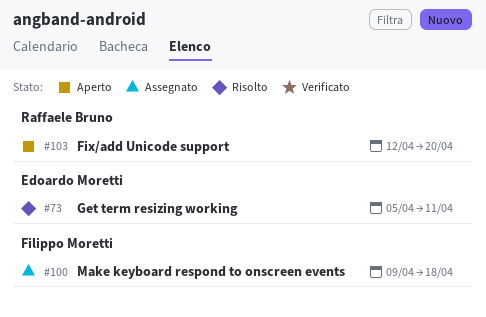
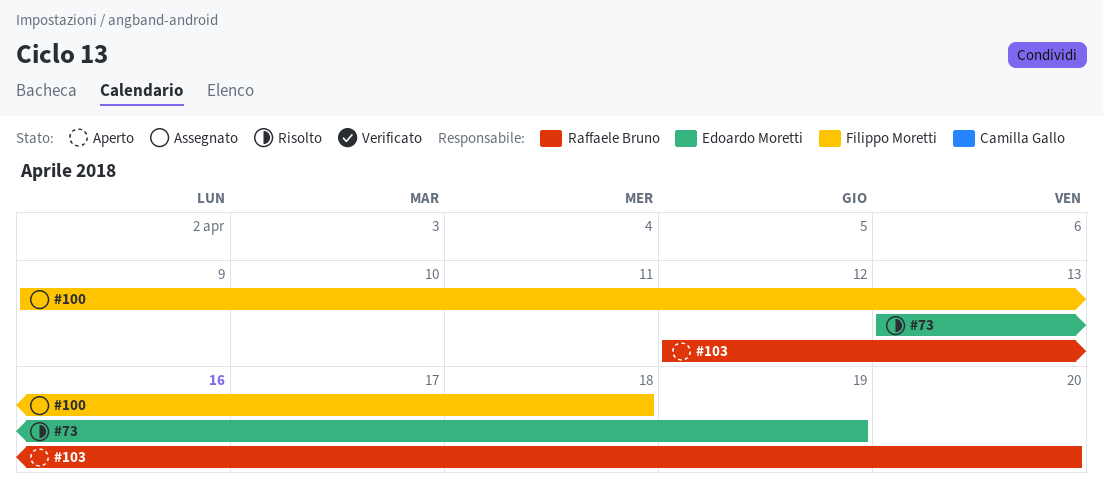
#73, start: Apr 5 -> Apr 13
#73, due: Apr 11 -> Apr 19

